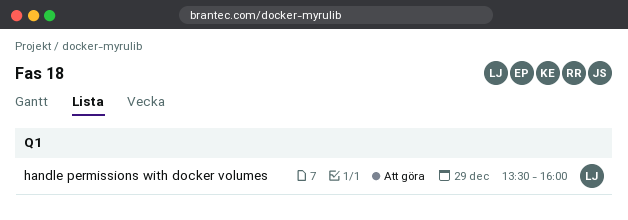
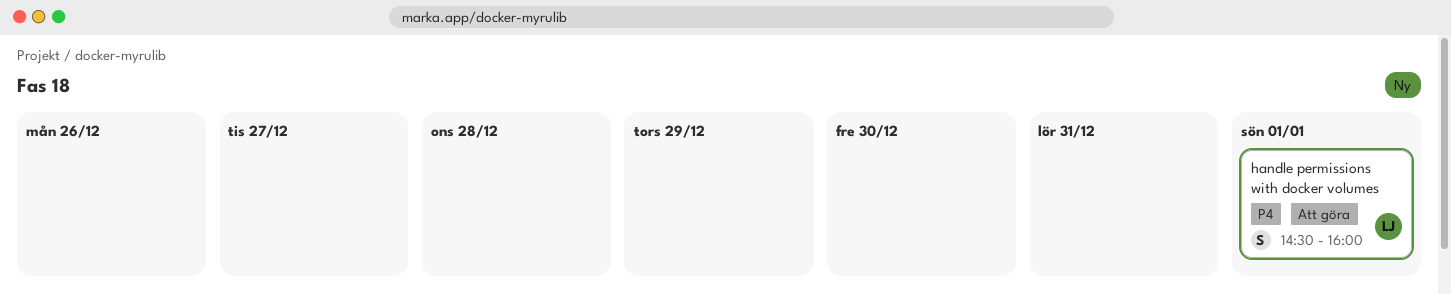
handle permissions with docker volumes, day: Dec 29 -> Jan 1
handle permissions with docker volumes, begins: 13:30 -> 14:30

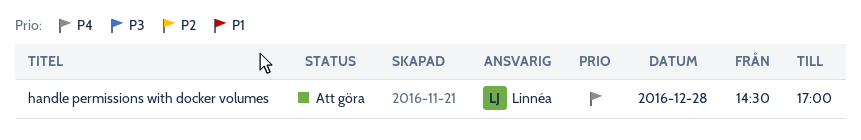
handle permissions with docker volumes, day: Jan 1 -> Dec 28
handle permissions with docker volumes, ends: 16:00 -> 17:00

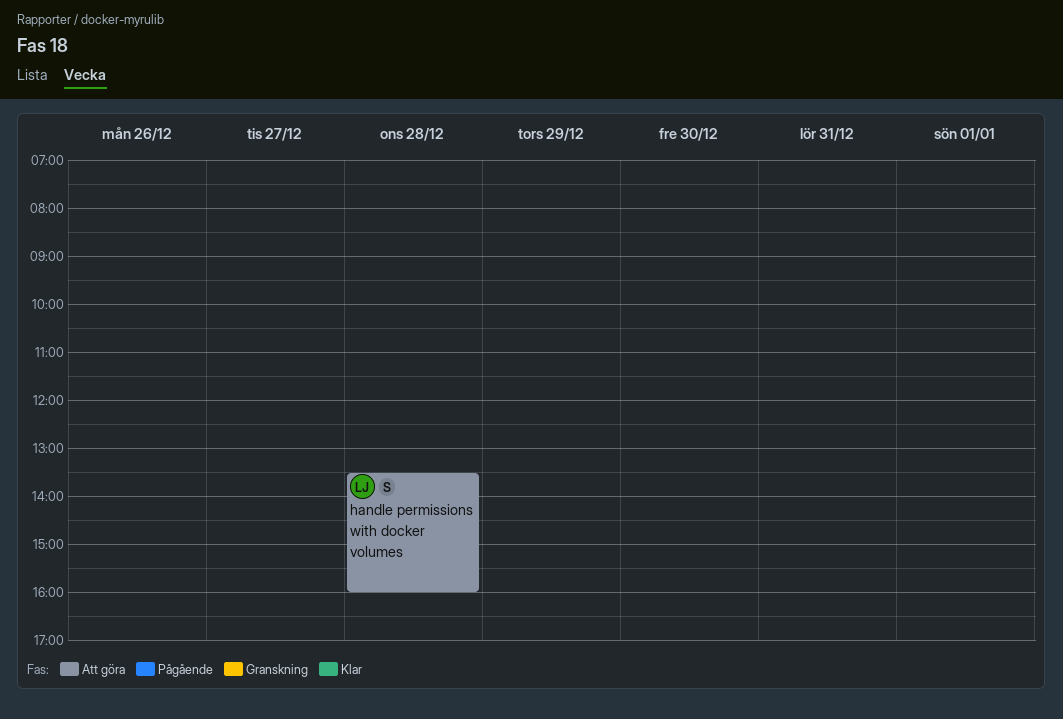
handle permissions with docker volumes, begins: 14:30 -> 13:30
handle permissions with docker volumes, ends: 17:00 -> 16:00

